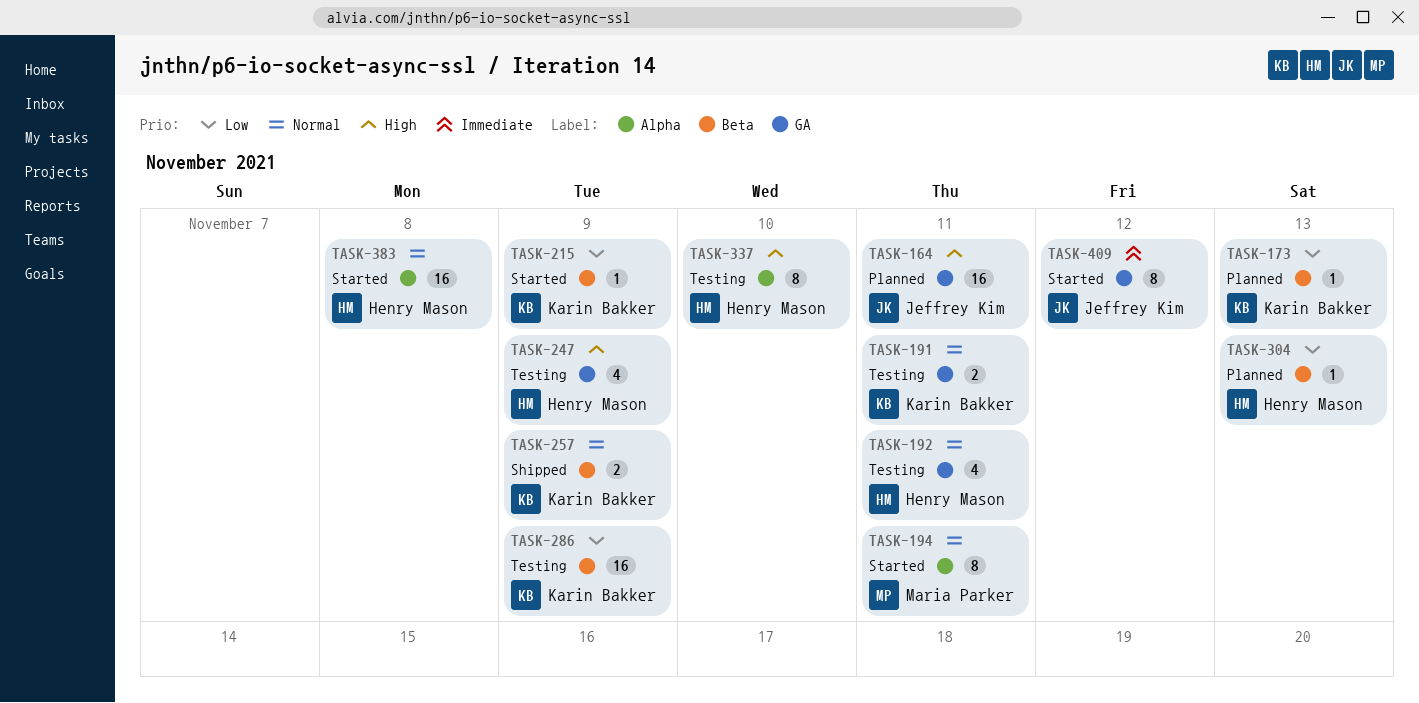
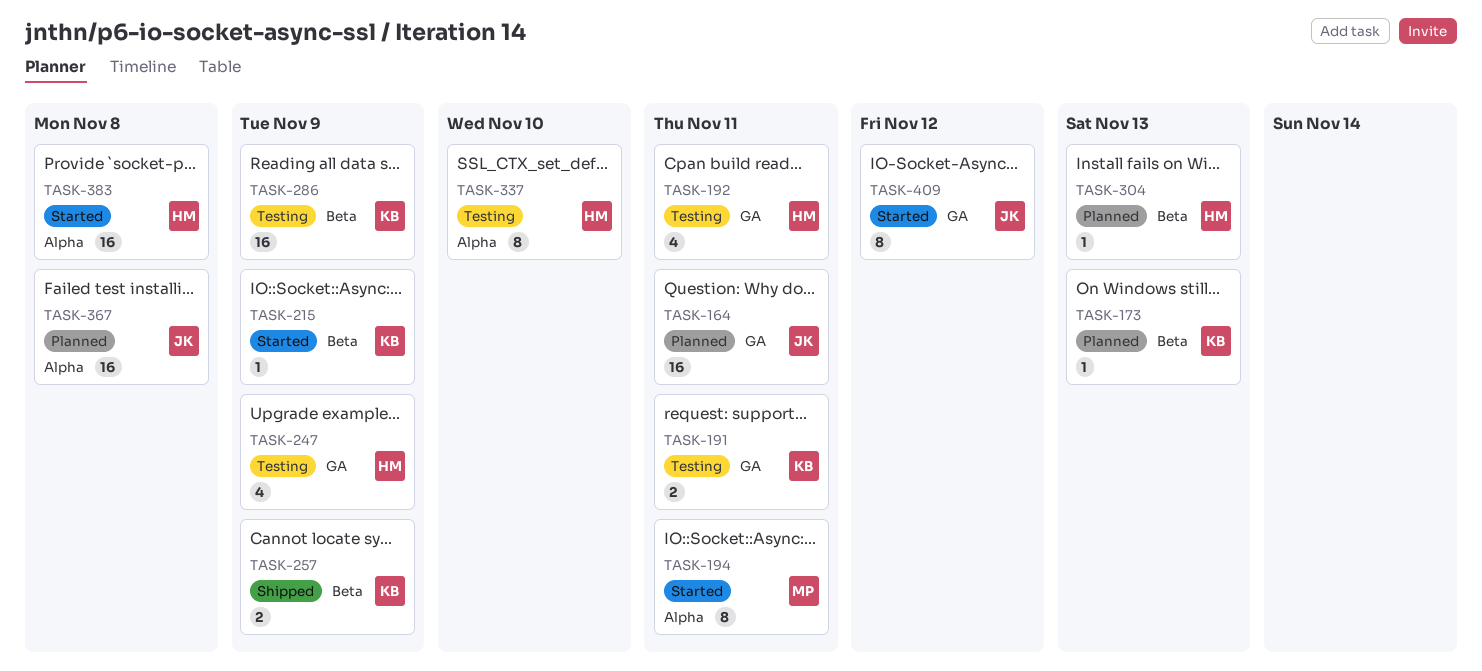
TASK-367: none -> present

